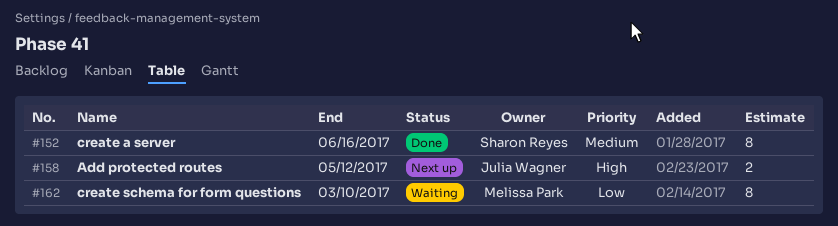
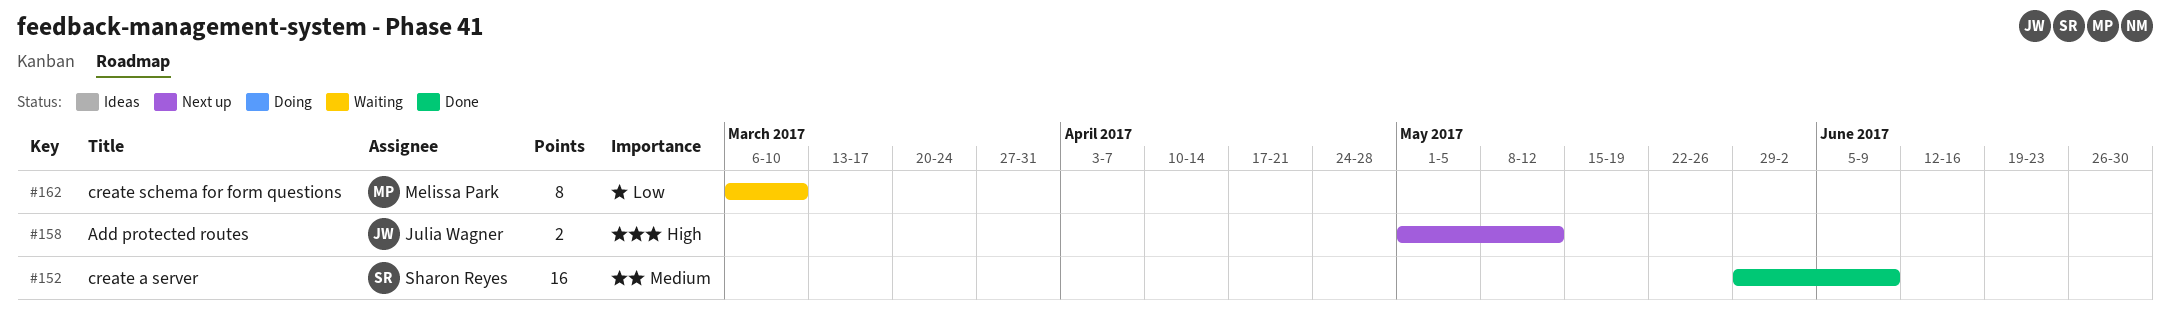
#152, estimate: 8 -> 16
#152, due: Jun 16 -> Jun 9

